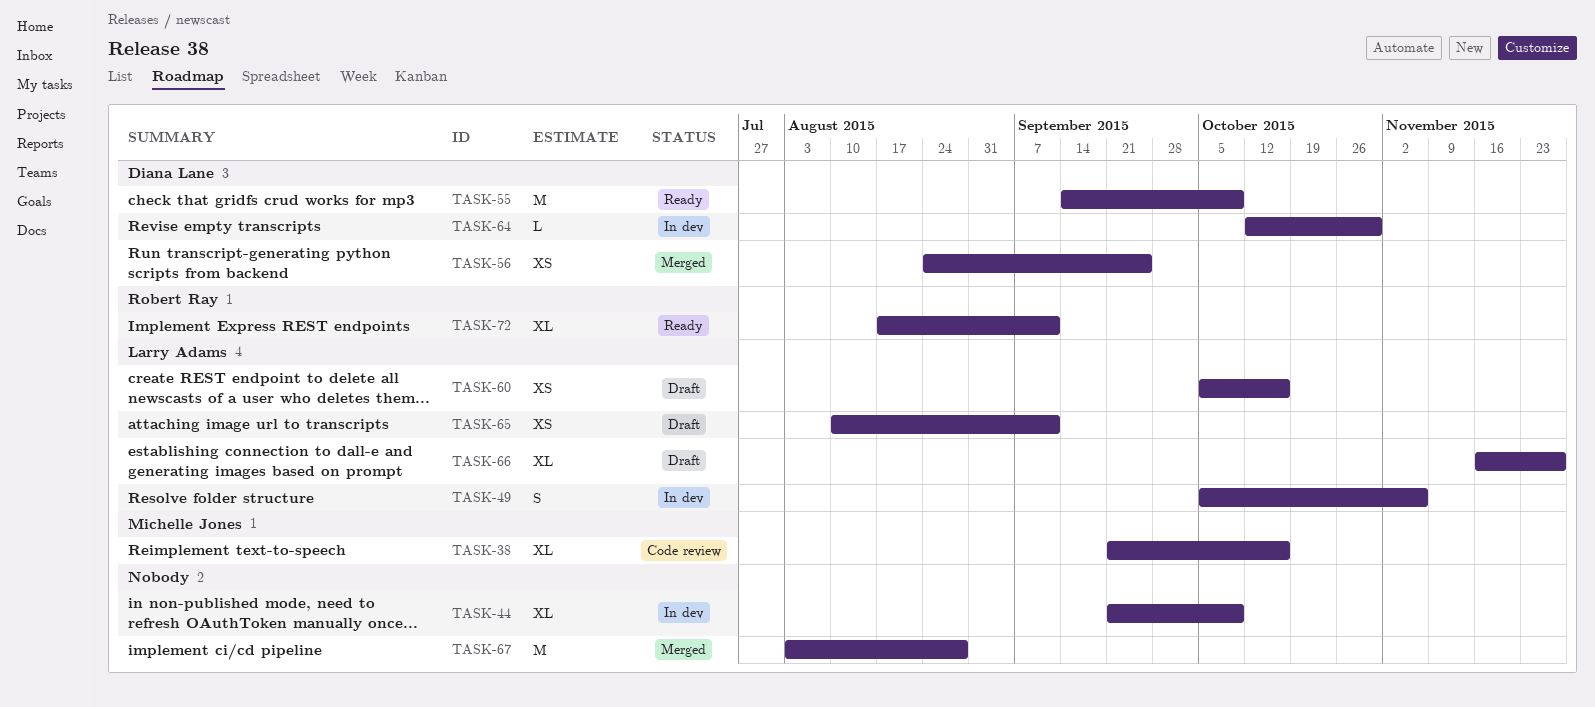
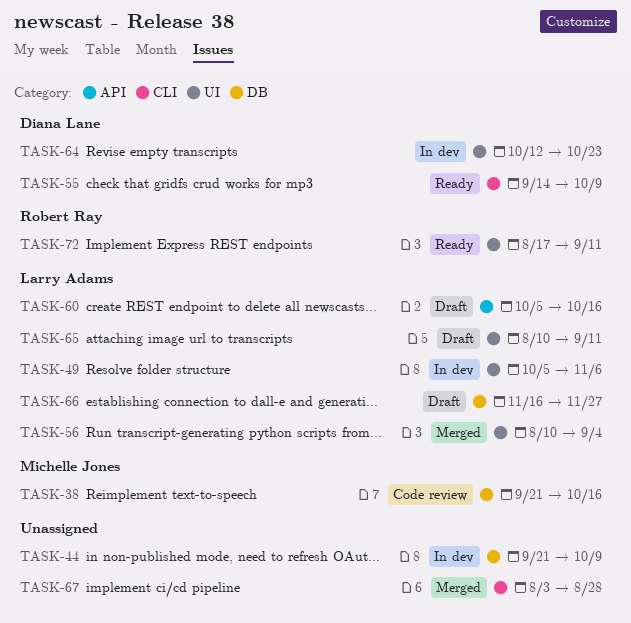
TASK-56, owner: Diana Lane -> Larry Adams
TASK-56, start: Aug 24 -> Aug 10
TASK-56, due: Sep 25 -> Sep 4
TASK-64, due: Oct 30 -> Oct 23

